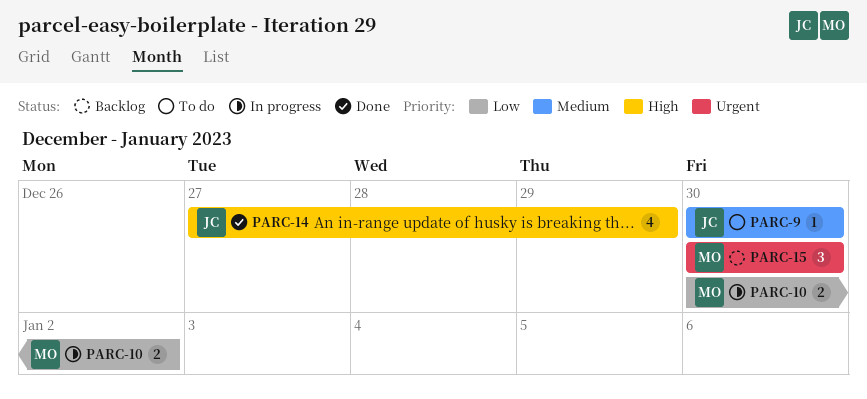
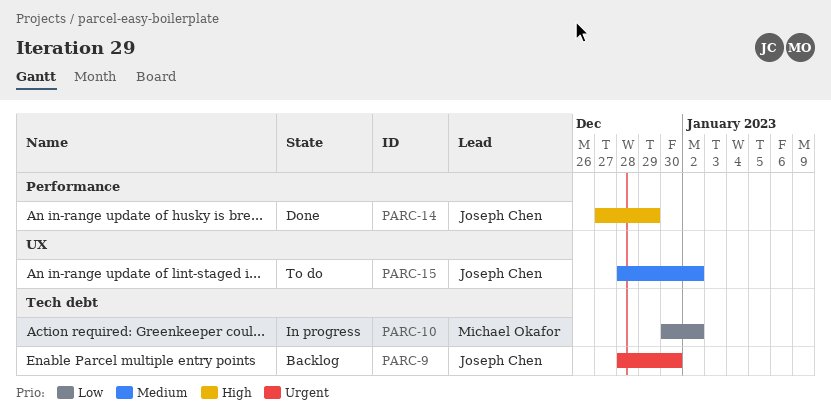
PARC-9, status: To do -> Backlog
PARC-9, priority: Medium -> Urgent
PARC-9, start: Dec 30 -> Dec 28
PARC-15, status: Backlog -> To do
PARC-15, owner: Michael Okafor -> Joseph Chen
PARC-15, priority: Urgent -> Medium
PARC-15, start: Dec 30 -> Dec 28
PARC-15, due: Dec 30 -> Jan 2

